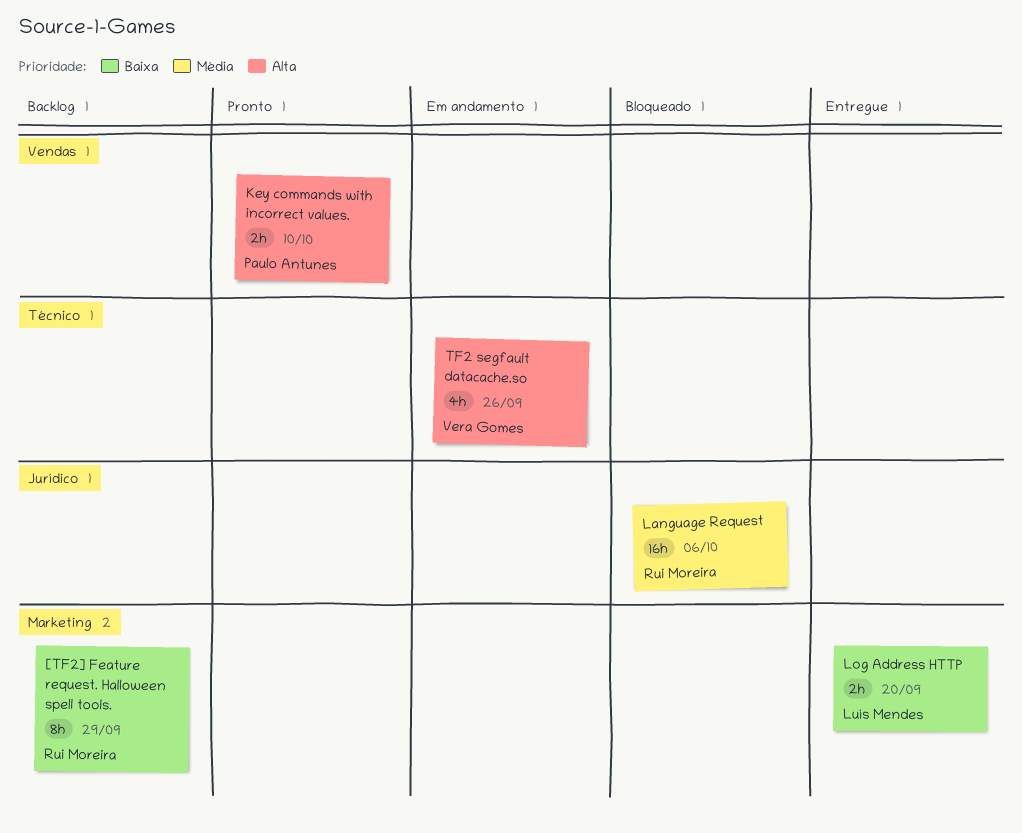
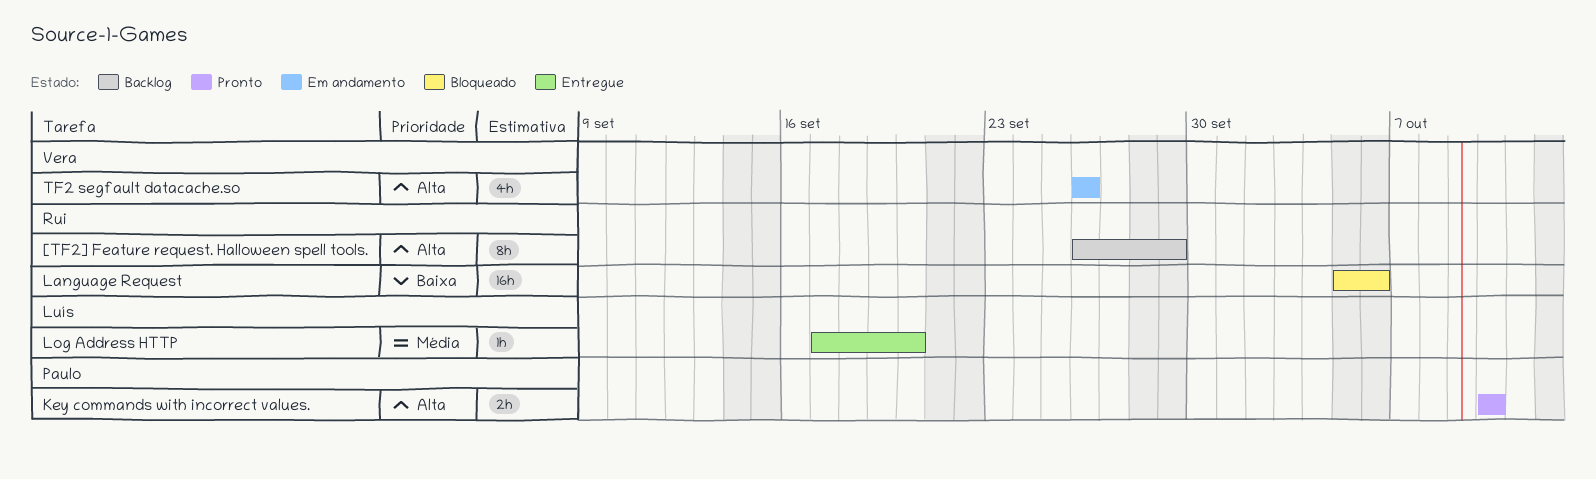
[TF2] Feature request. Halloween spell tools., priority: Baixa -> Alta
Language Request, priority: Média -> Baixa
Log Address HTTP, priority: Baixa -> Média
Log Address HTTP, estimate: 2h -> 1h

